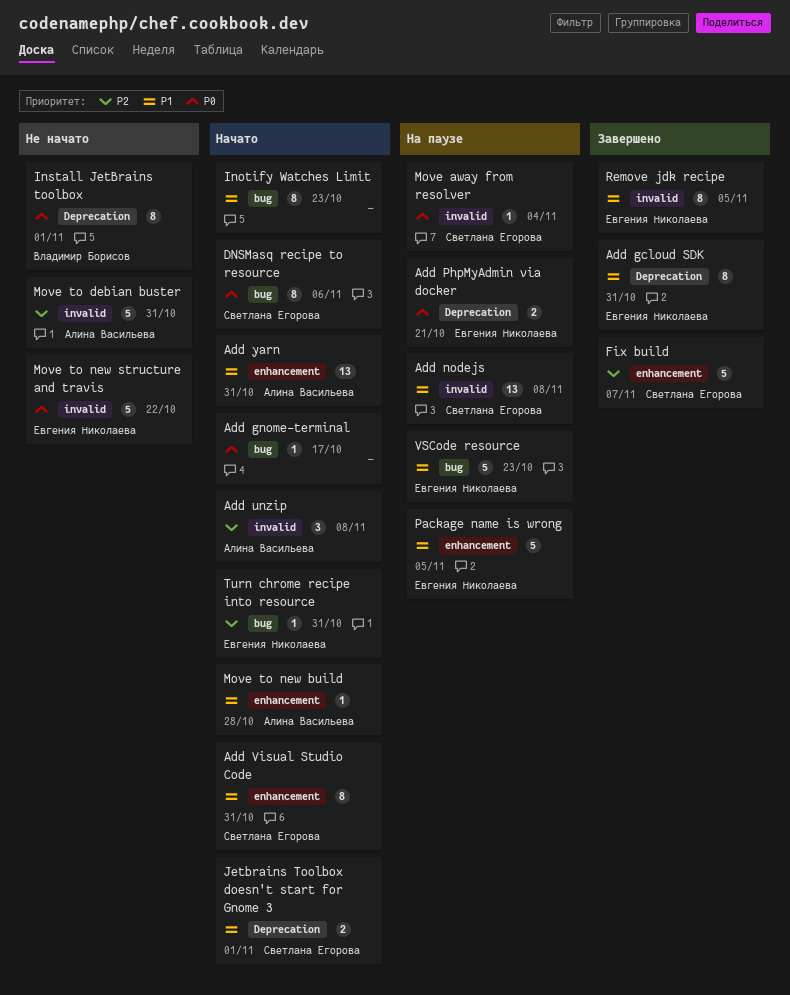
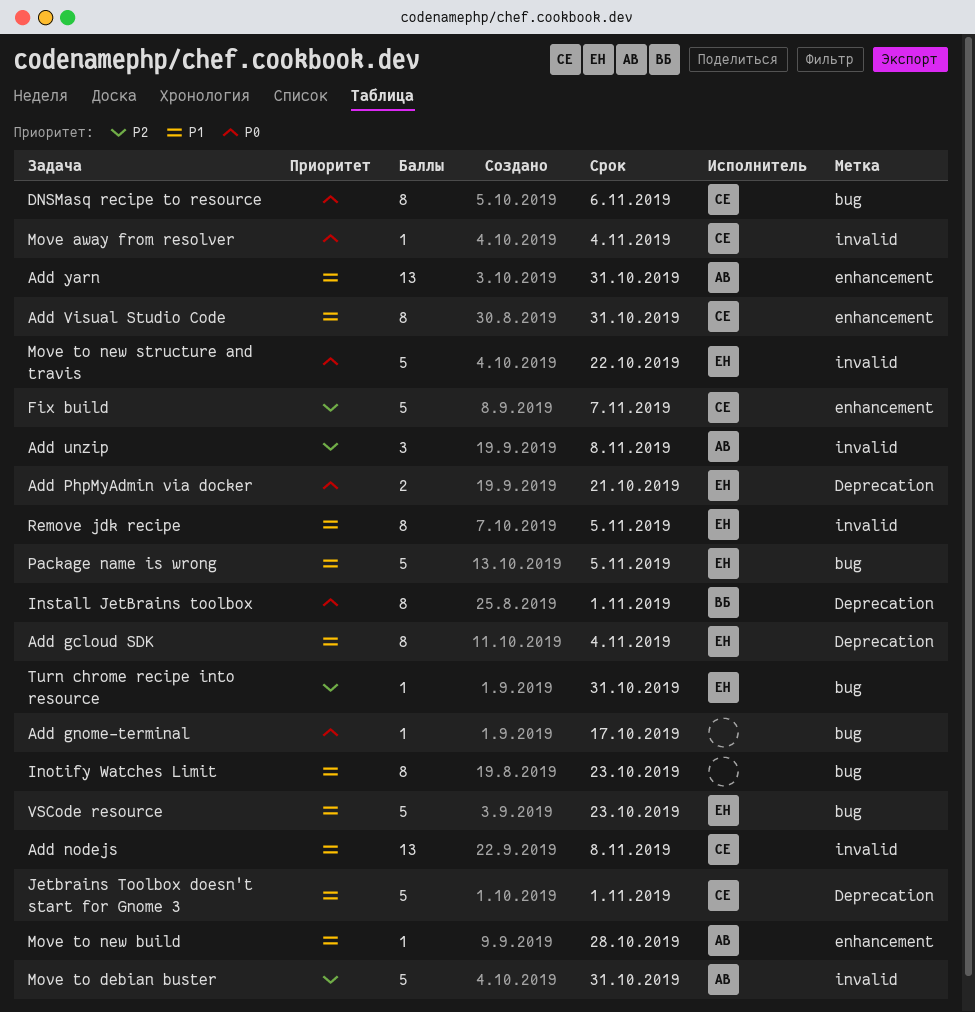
Add gcloud SDK, due: Oct 31 -> Nov 4
Jetbrains Toolbox doesn't start for Gnome 3, estimate: 2 -> 5
Package name is wrong, label: enhancement -> bug

